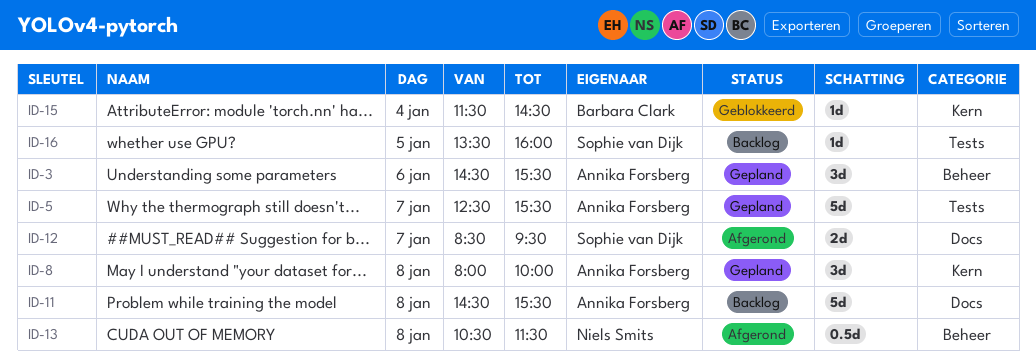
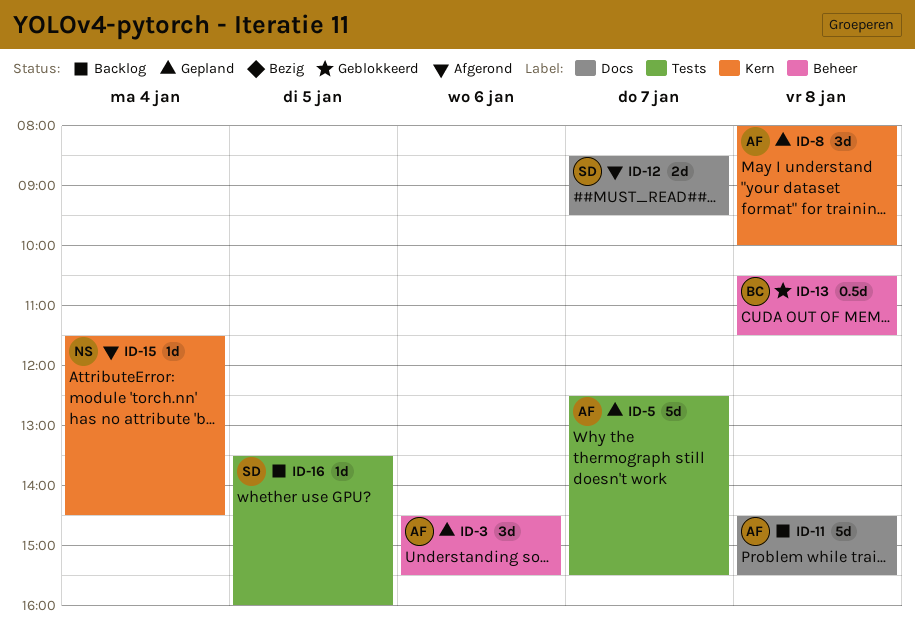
ID-13, status: Afgerond -> Geblokkeerd
ID-13, owner: Niels Smits -> Barbara Clark
ID-15, status: Geblokkeerd -> Afgerond
ID-15, owner: Barbara Clark -> Niels Smits

